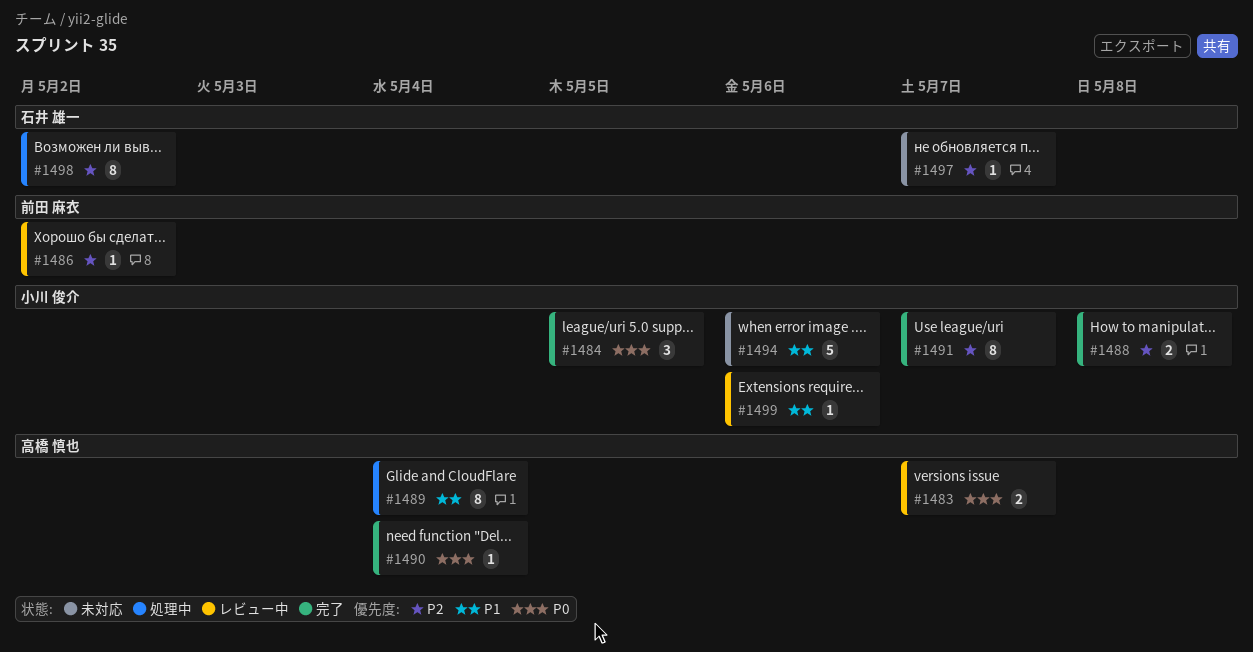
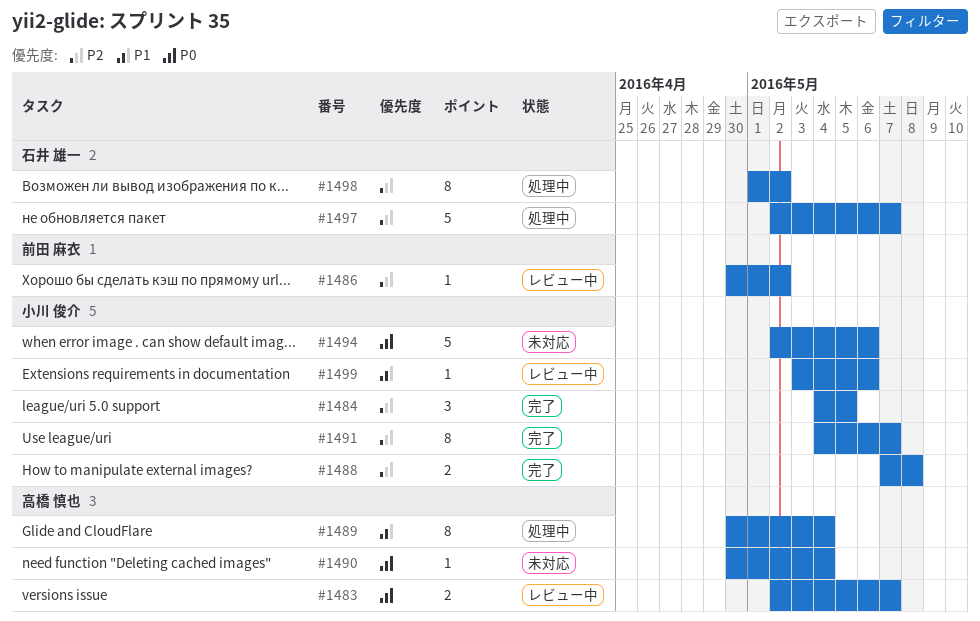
#1484, priority: P0 -> P2
#1490, status: 完了 -> 未対応
#1494, priority: P1 -> P0
#1497, status: 未対応 -> 処理中
#1497, estimate: 1 -> 5

